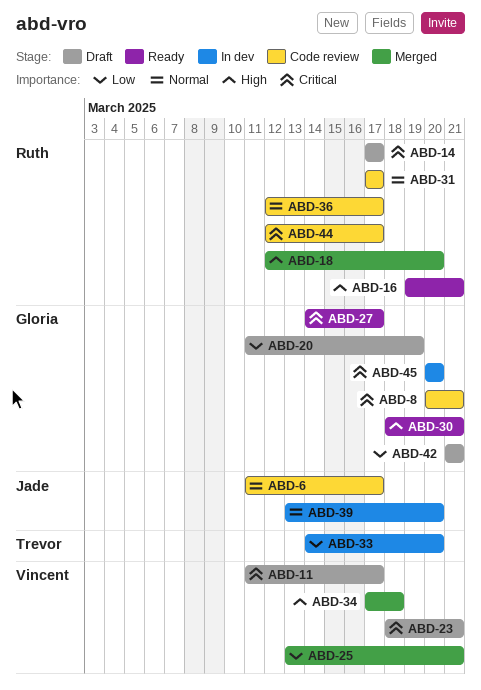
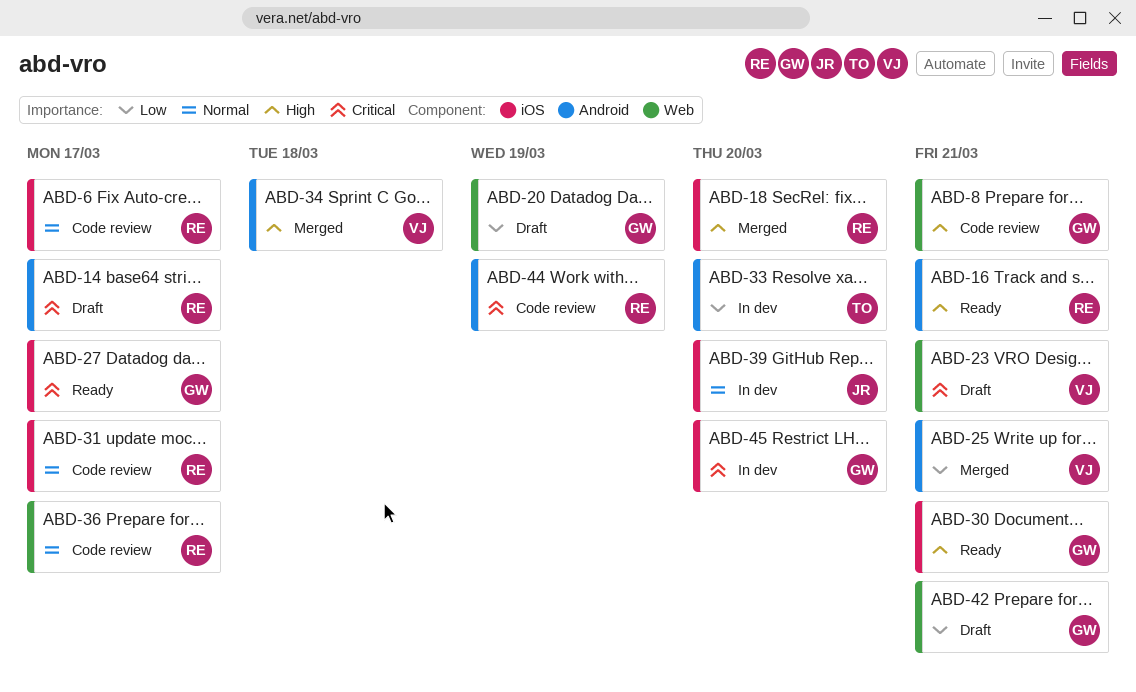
ABD-6, owner: Jade -> Ruth
ABD-8, priority: Critical -> High
ABD-11: present -> none
ABD-44, due: Mar 17 -> Mar 19

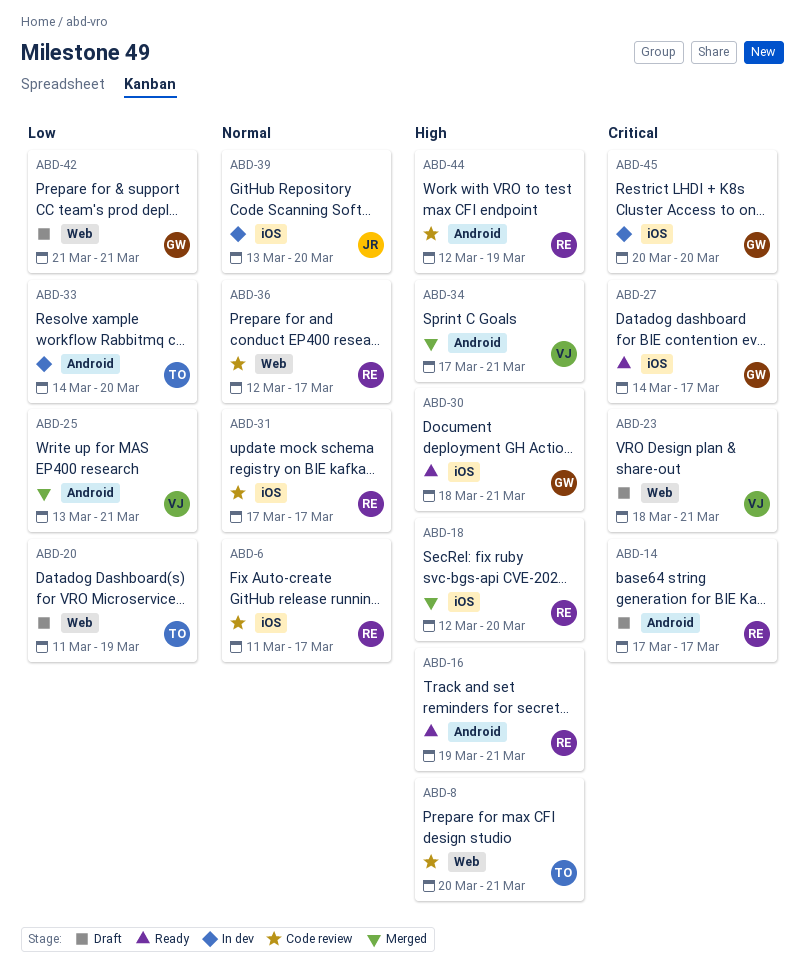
ABD-8, owner: GW -> TO
ABD-20, owner: GW -> TO
ABD-34, due: Mar 18 -> Mar 21
ABD-44, priority: Critical -> High

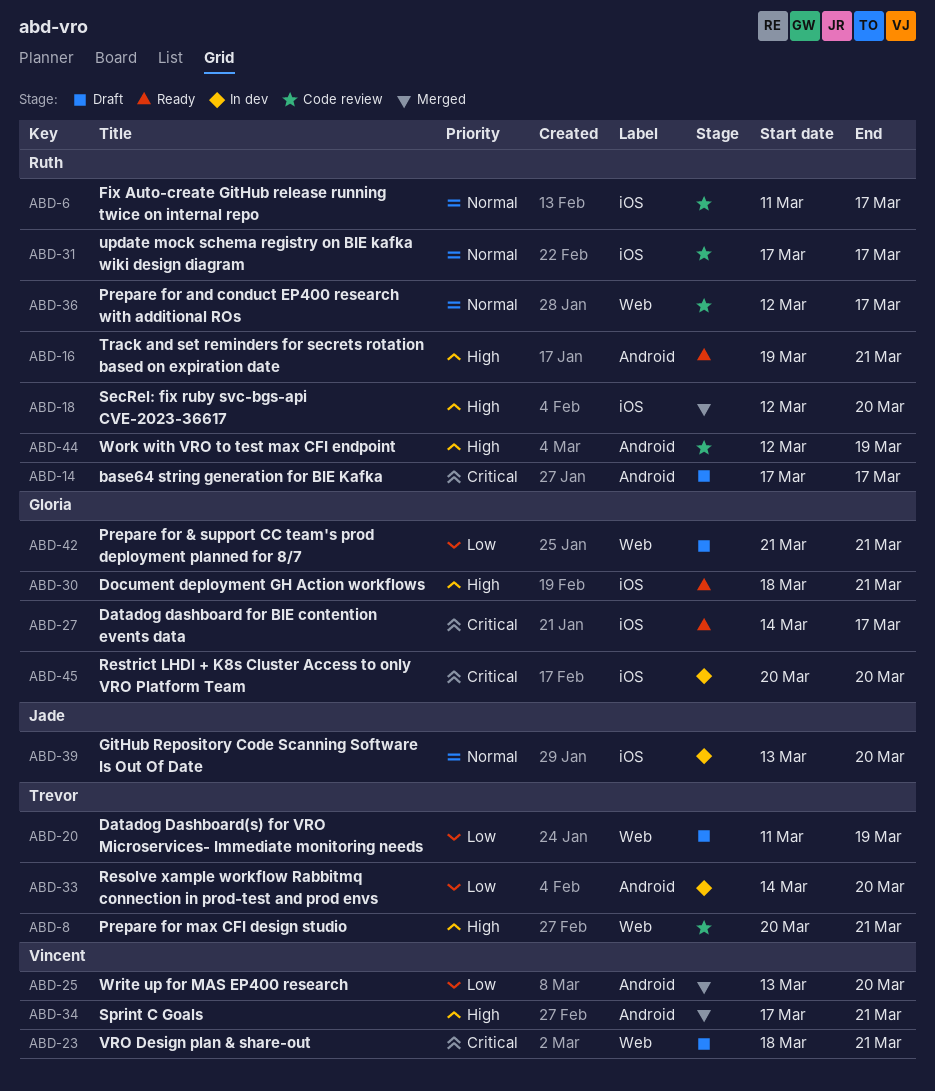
ABD-25, due: Mar 21 -> Mar 20

